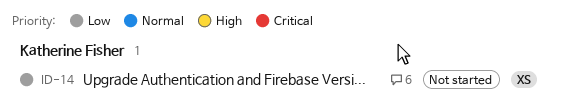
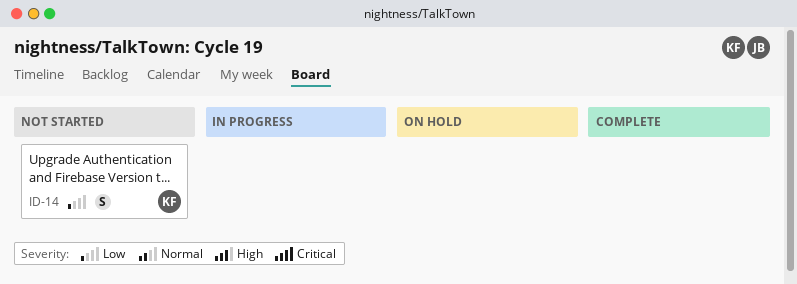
ID-14, estimate: XS -> S

